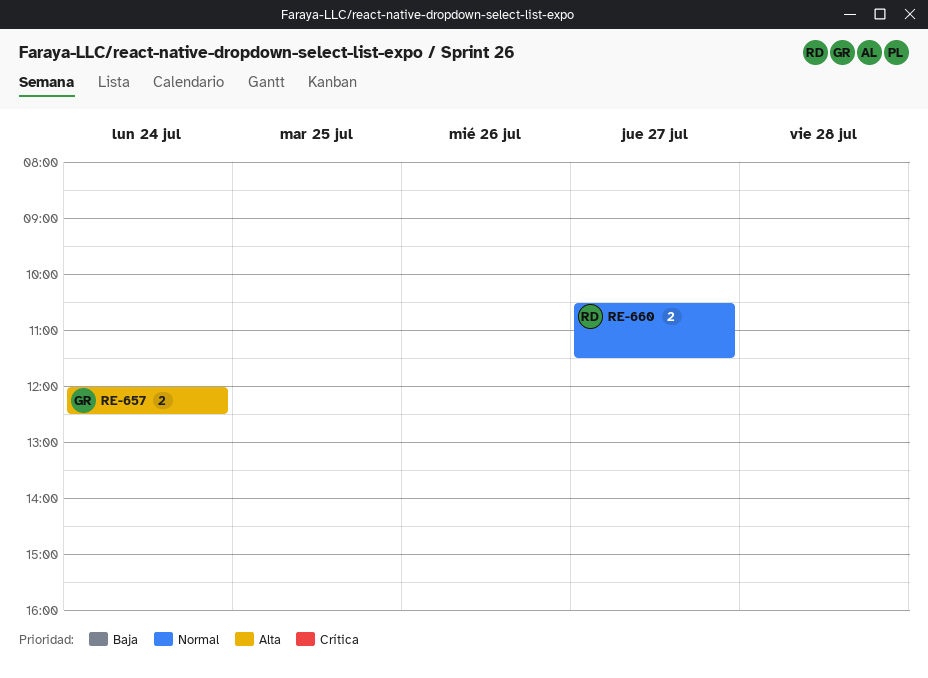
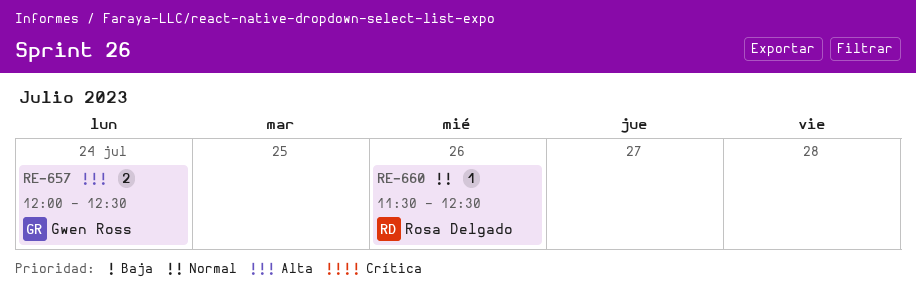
RE-660, estimate: 2 -> 1
RE-660, day: Jul 27 -> Jul 26
RE-660, begins: 10:30 -> 11:30
RE-660, ends: 11:30 -> 12:30

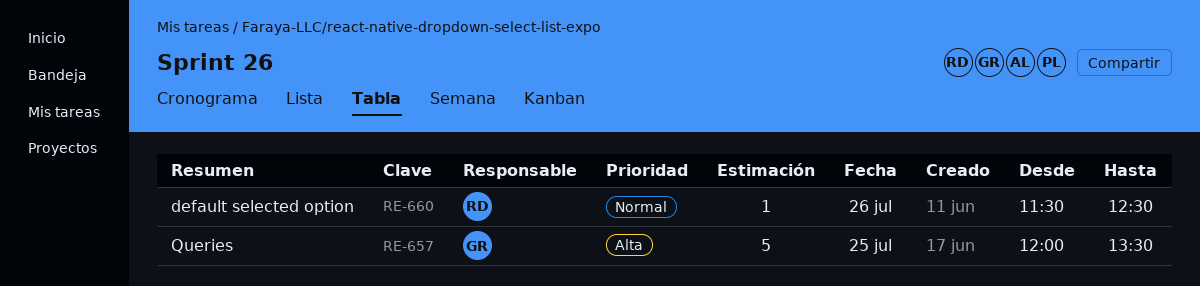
RE-657, estimate: 2 -> 5
RE-657, day: Jul 24 -> Jul 25
RE-657, ends: 12:30 -> 13:30

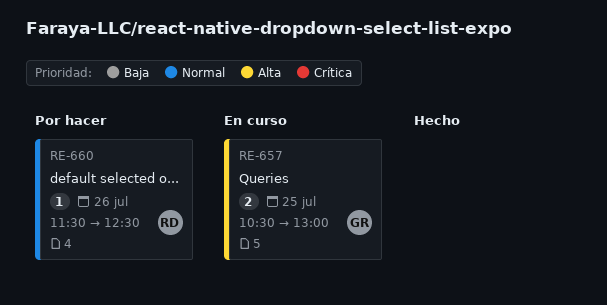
RE-657, estimate: 5 -> 2
RE-657, begins: 12:00 -> 10:30
RE-657, ends: 13:30 -> 13:00

